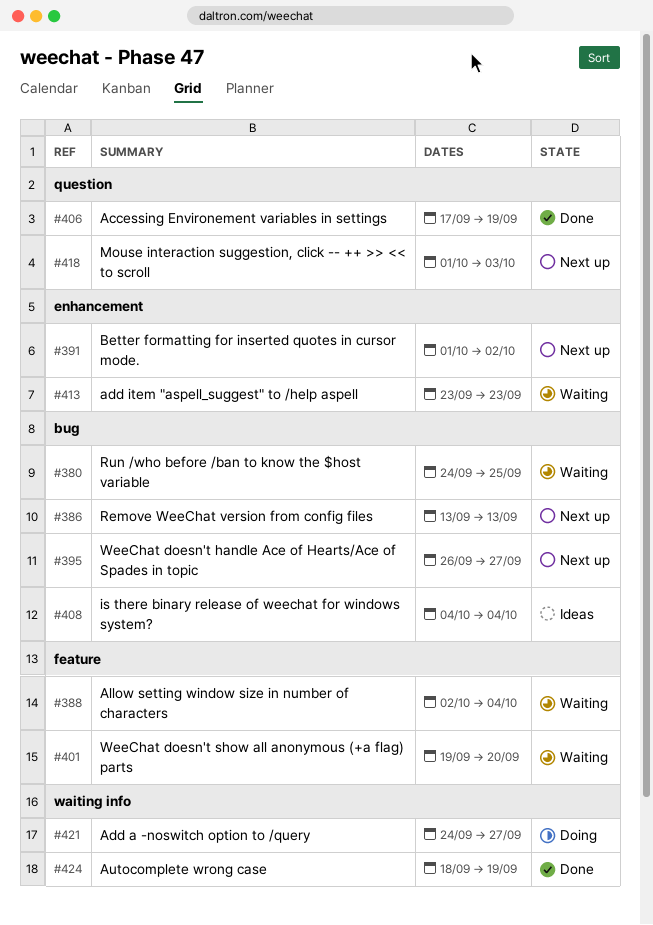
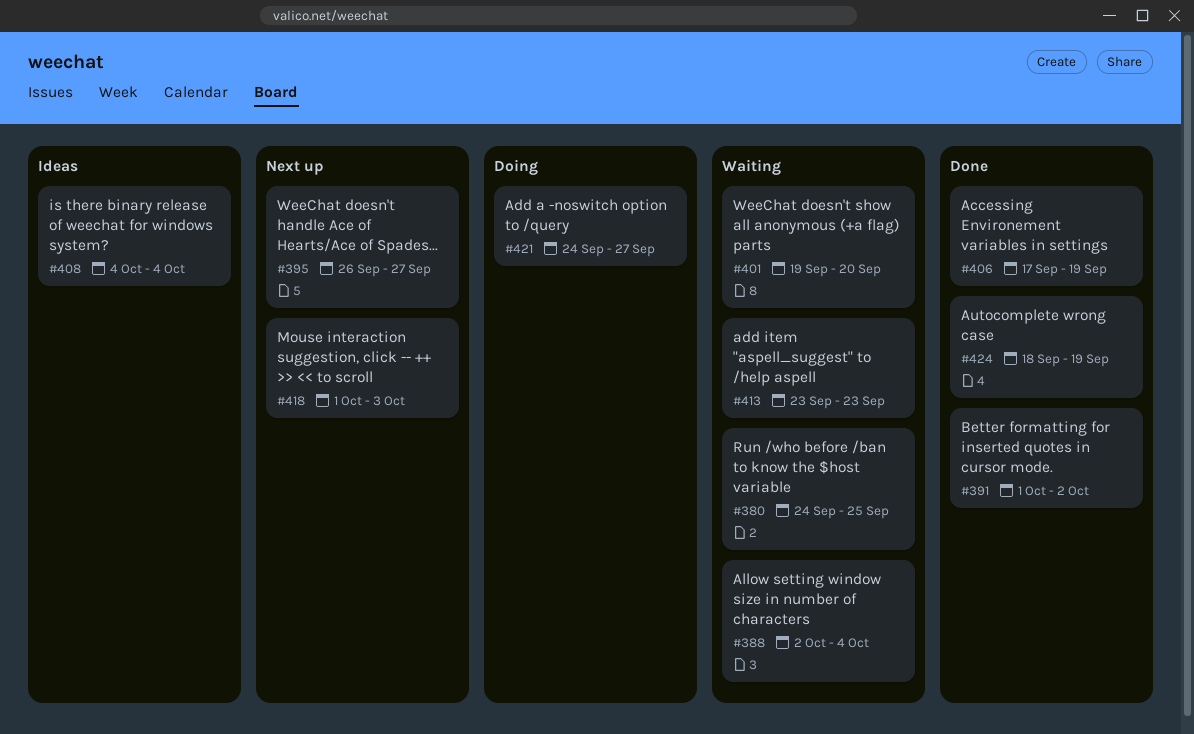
#386: present -> none
#391, status: Next up -> Done

